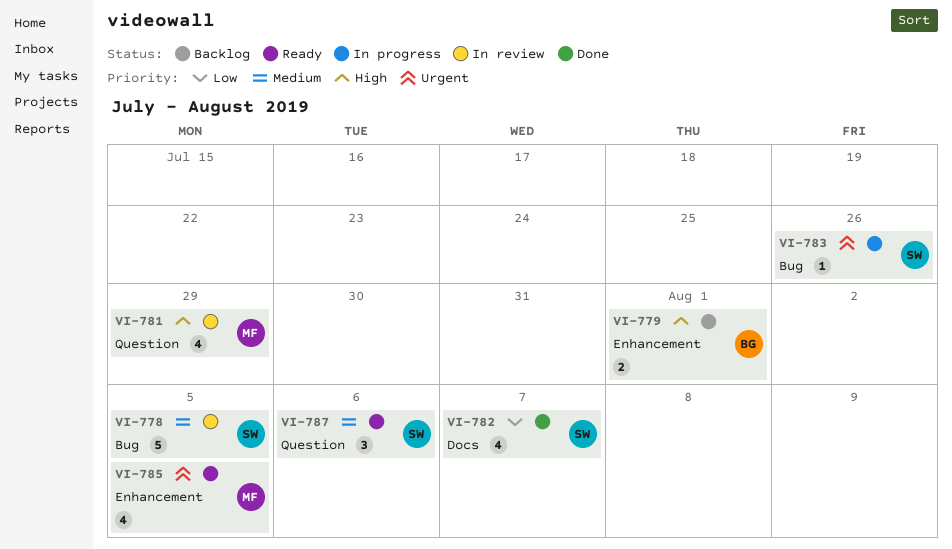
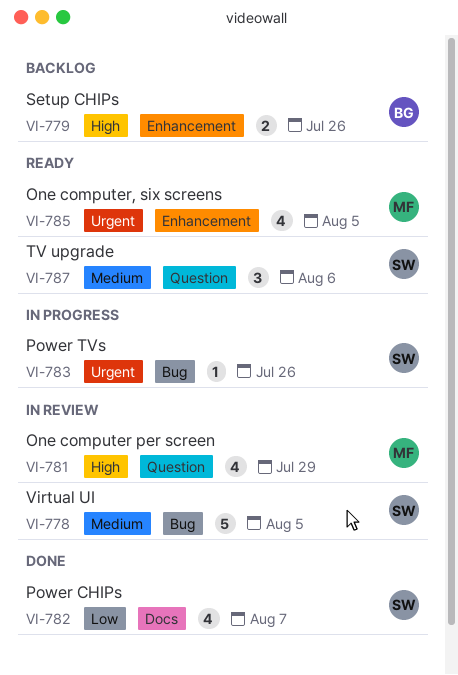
VI-779, due: Aug 1 -> Jul 26

